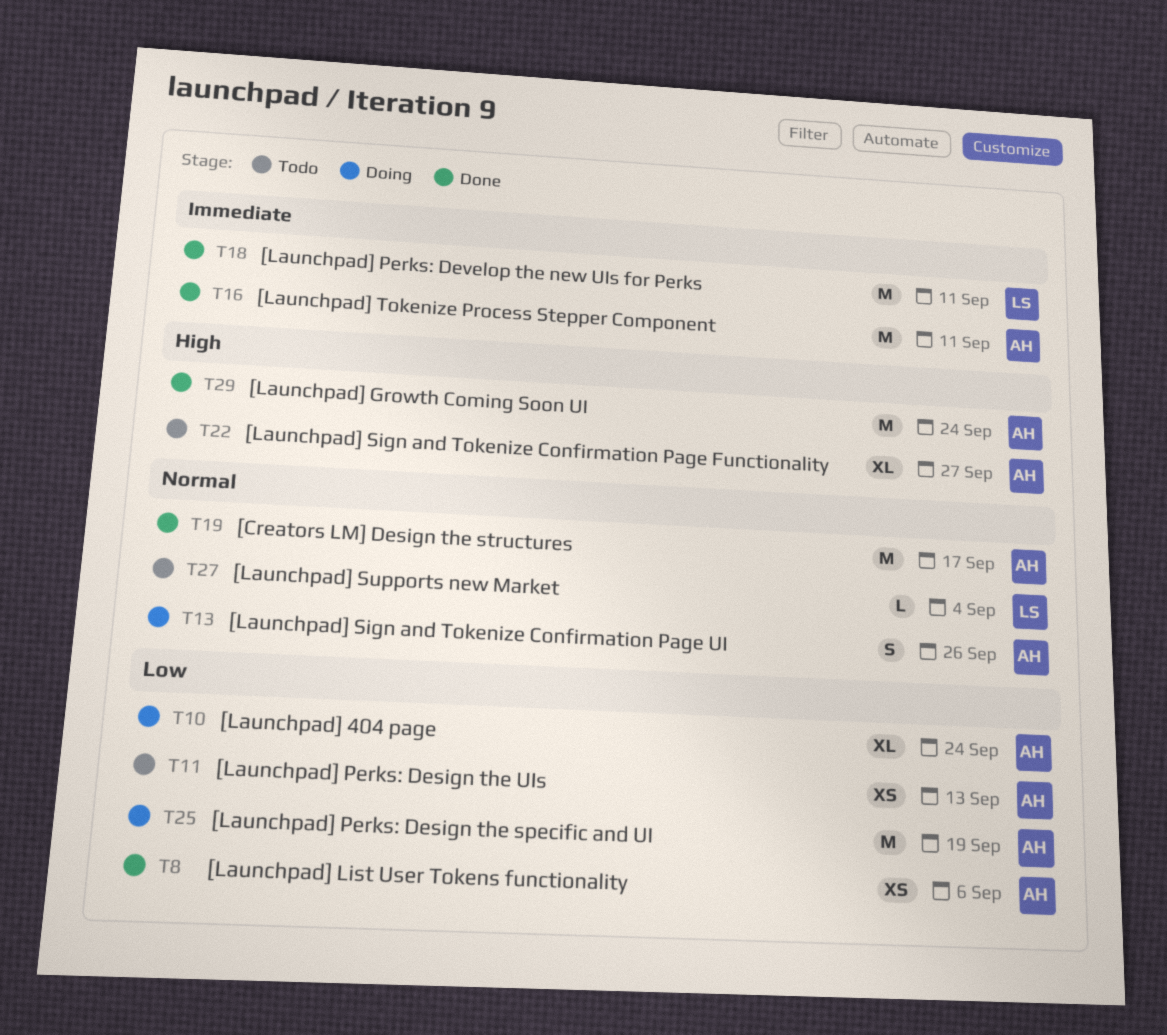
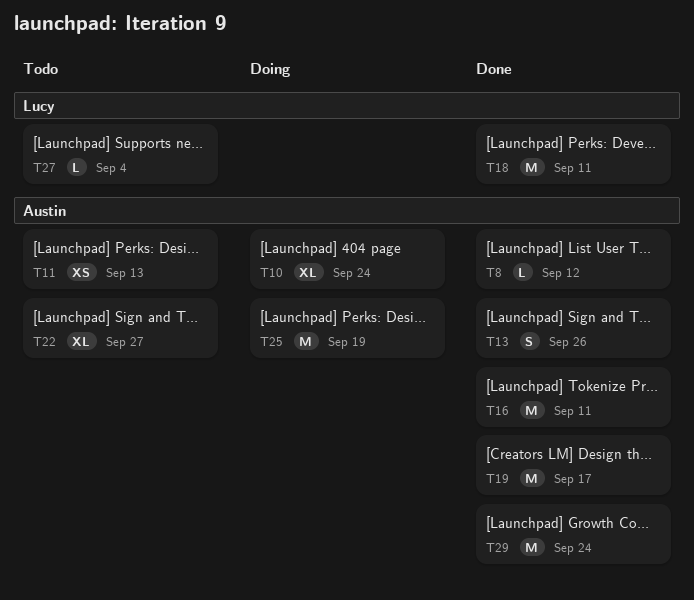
T8, estimate: XS -> L
T8, due: Sep 6 -> Sep 12
T13, status: Doing -> Done

